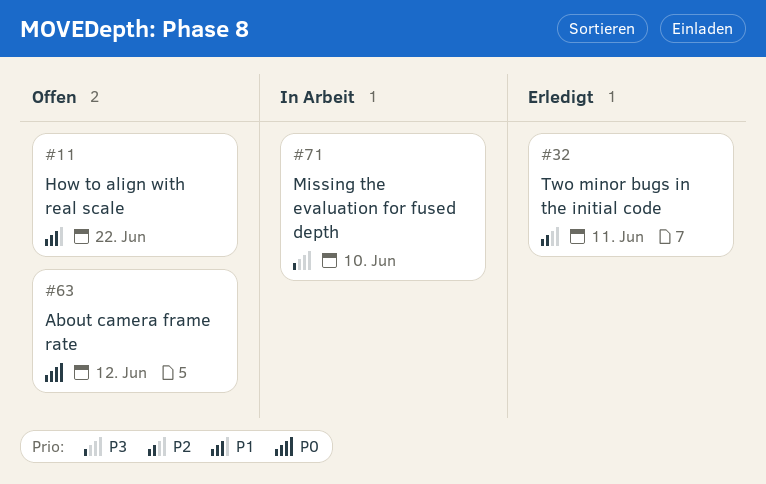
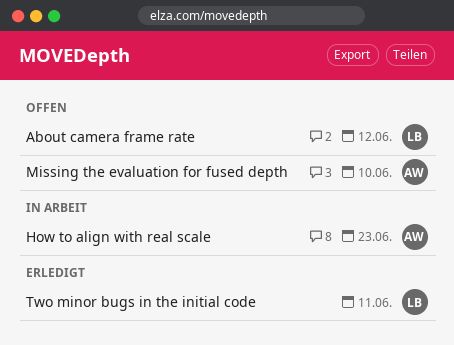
How to align with real scale, status: Offen -> In Arbeit
How to align with real scale, due: Jun 22 -> Jun 23
Missing the evaluation for fused depth, status: In Arbeit -> Offen

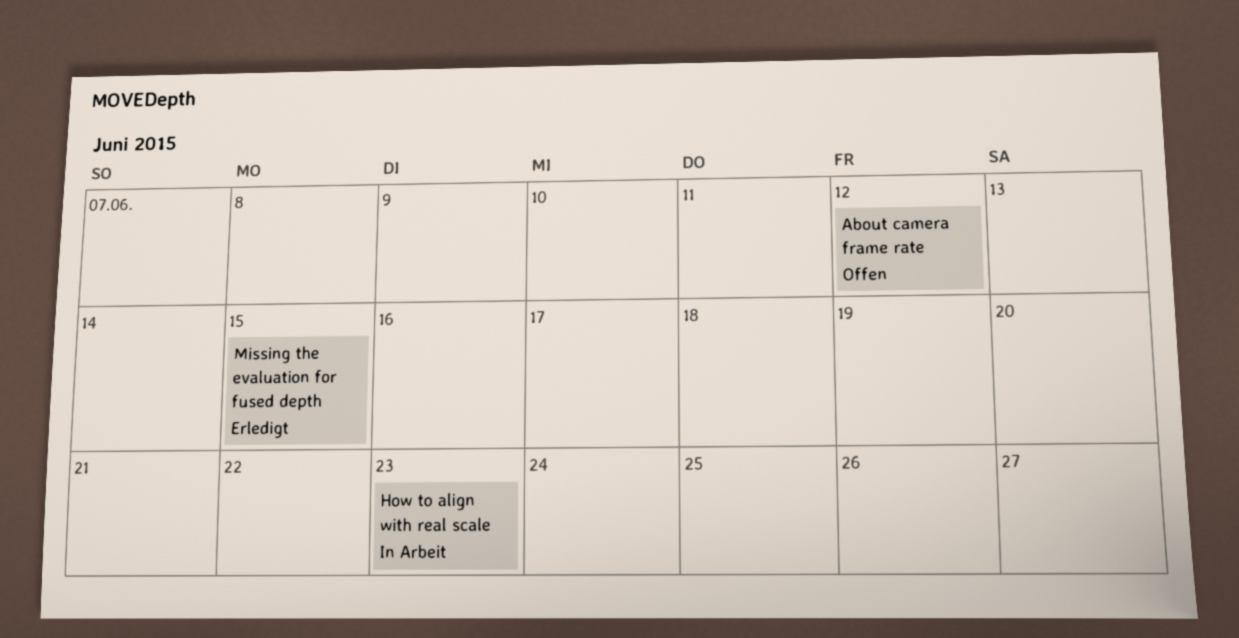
Missing the evaluation for fused depth, status: Offen -> Erledigt
Missing the evaluation for fused depth, due: Jun 10 -> Jun 15
Two minor bugs in the initial code: present -> none

